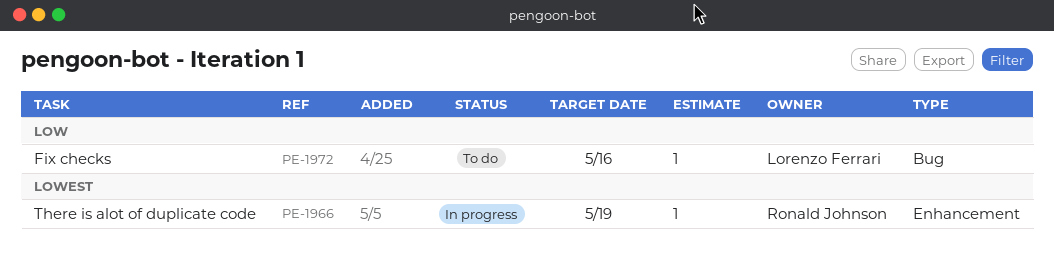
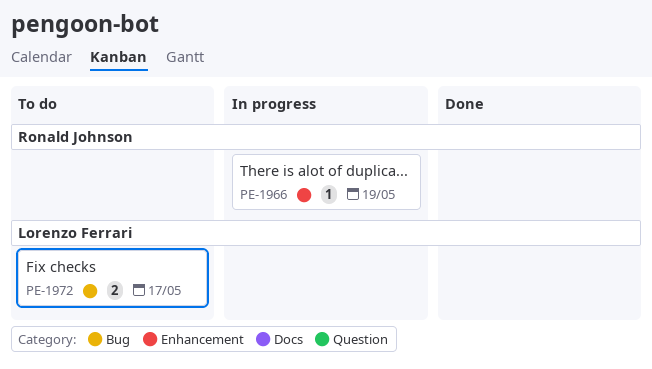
PE-1972, estimate: 1 -> 2
PE-1972, due: May 16 -> May 17

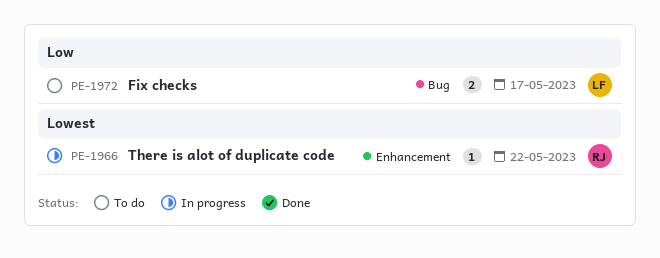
PE-1966, due: May 19 -> May 22

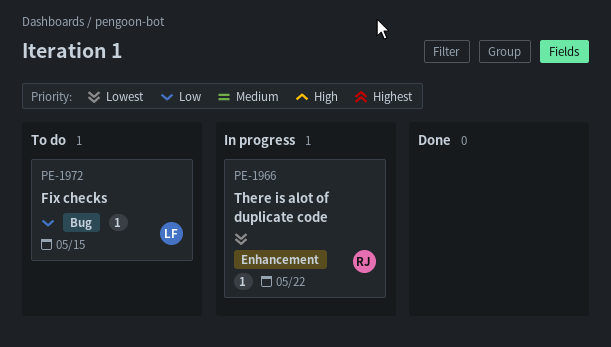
PE-1972, estimate: 2 -> 1
PE-1972, due: May 17 -> May 15

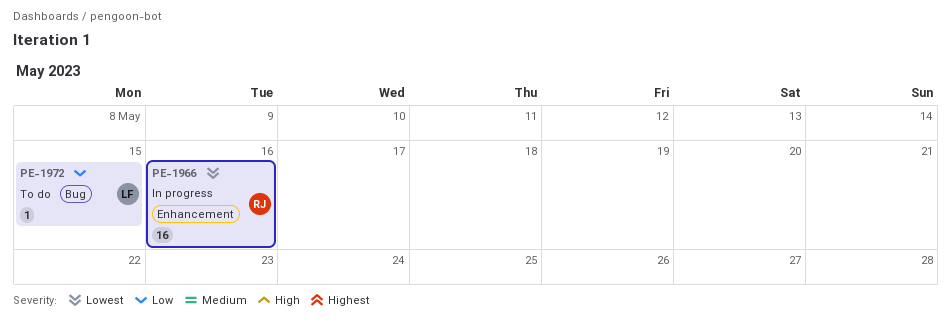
PE-1966, estimate: 1 -> 16
PE-1966, due: May 22 -> May 16

